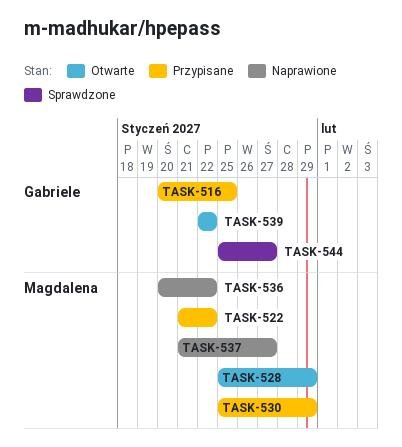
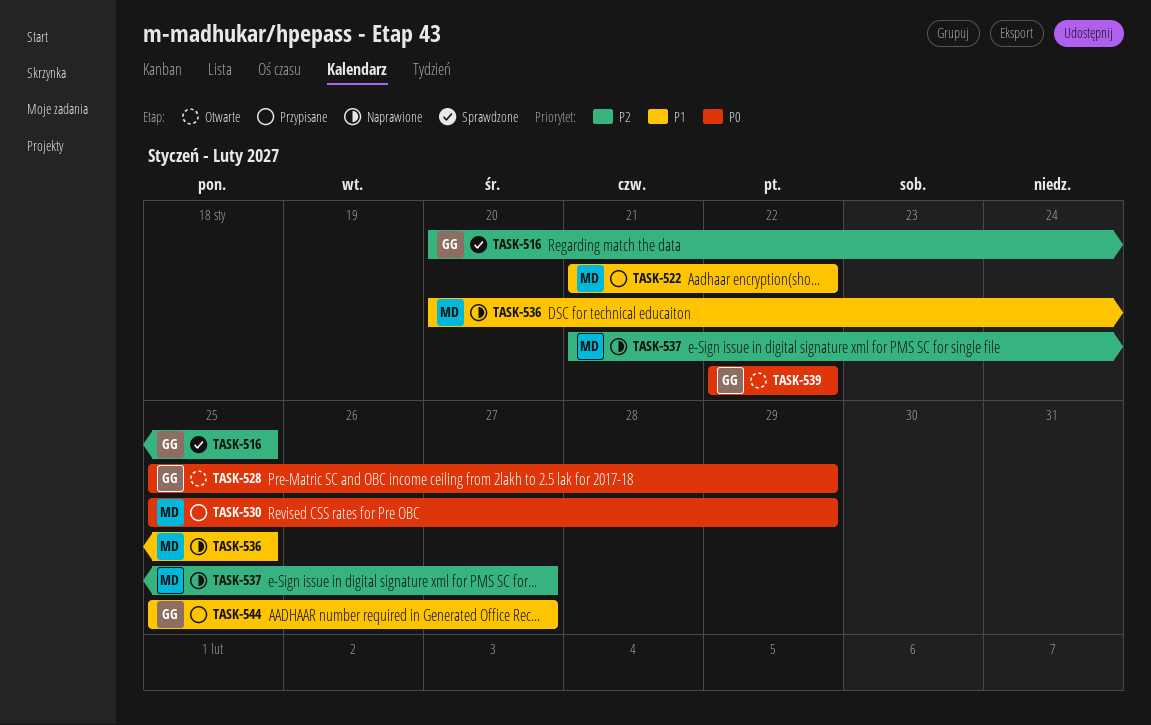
TASK-516, status: Przypisane -> Sprawdzone
TASK-528, owner: Magdalena -> Gabriele
TASK-536, due: Jan 22 -> Jan 25
TASK-544, status: Sprawdzone -> Przypisane

